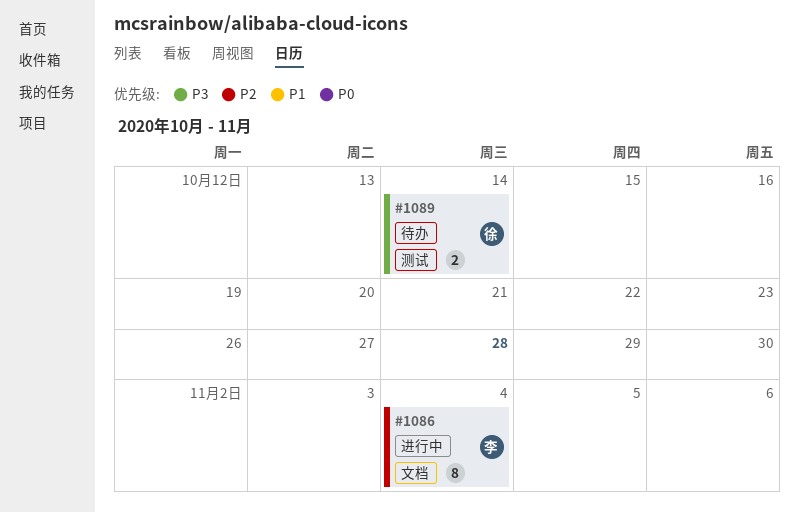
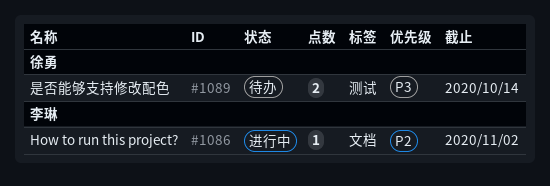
#1086, estimate: 8 -> 1
#1086, due: Nov 4 -> Nov 2

